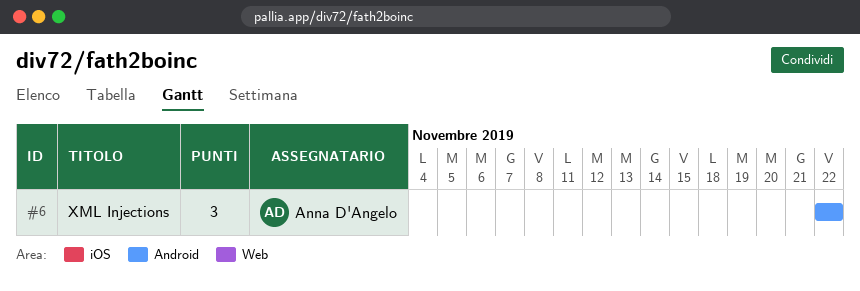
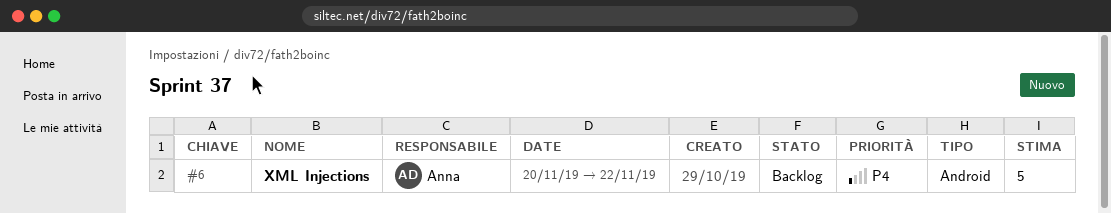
#6, estimate: 3 -> 5
#6, start: Nov 22 -> Nov 20

